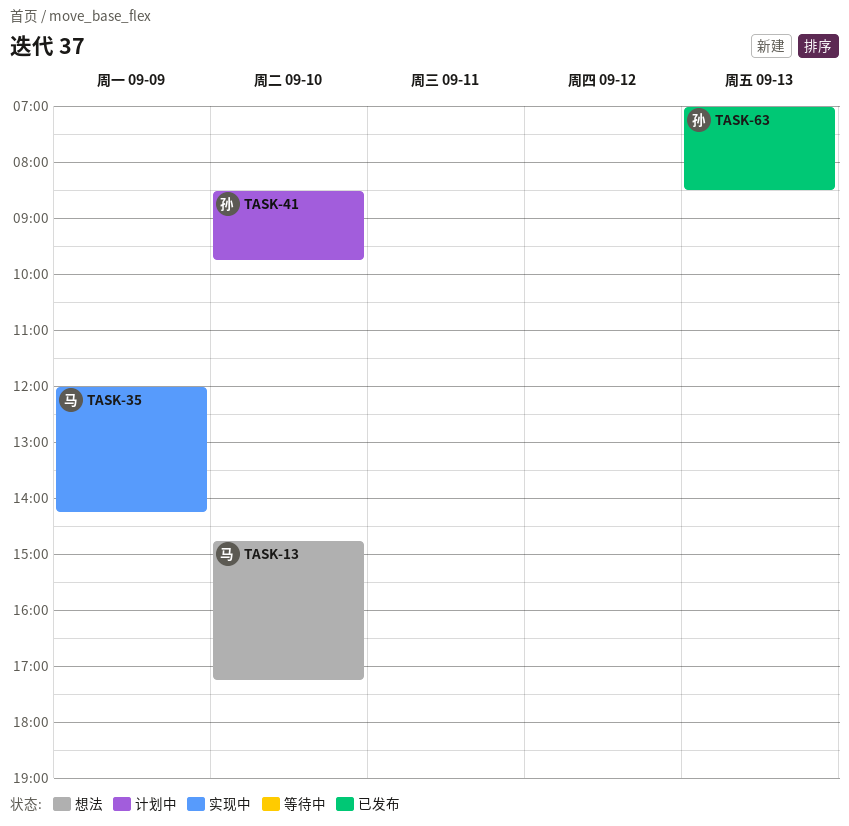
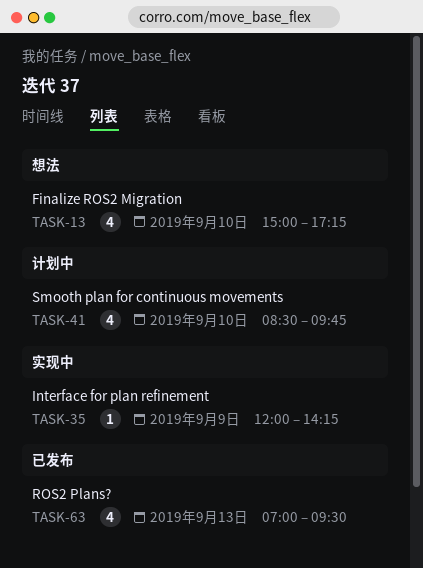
TASK-13, begins: 14:45 -> 15:00
TASK-63, ends: 08:30 -> 09:30

